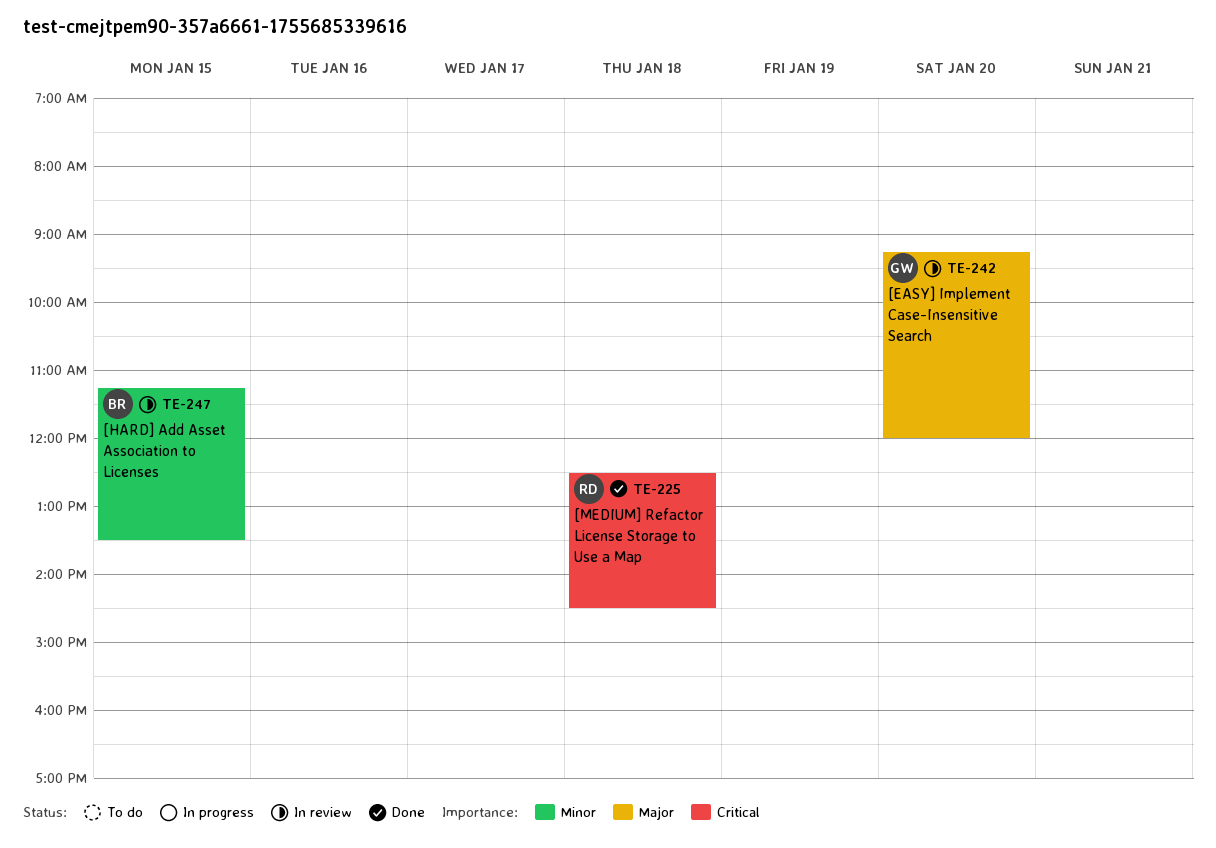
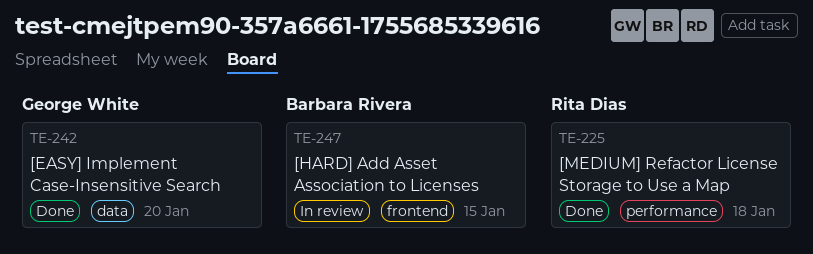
TE-242, status: In review -> Done

